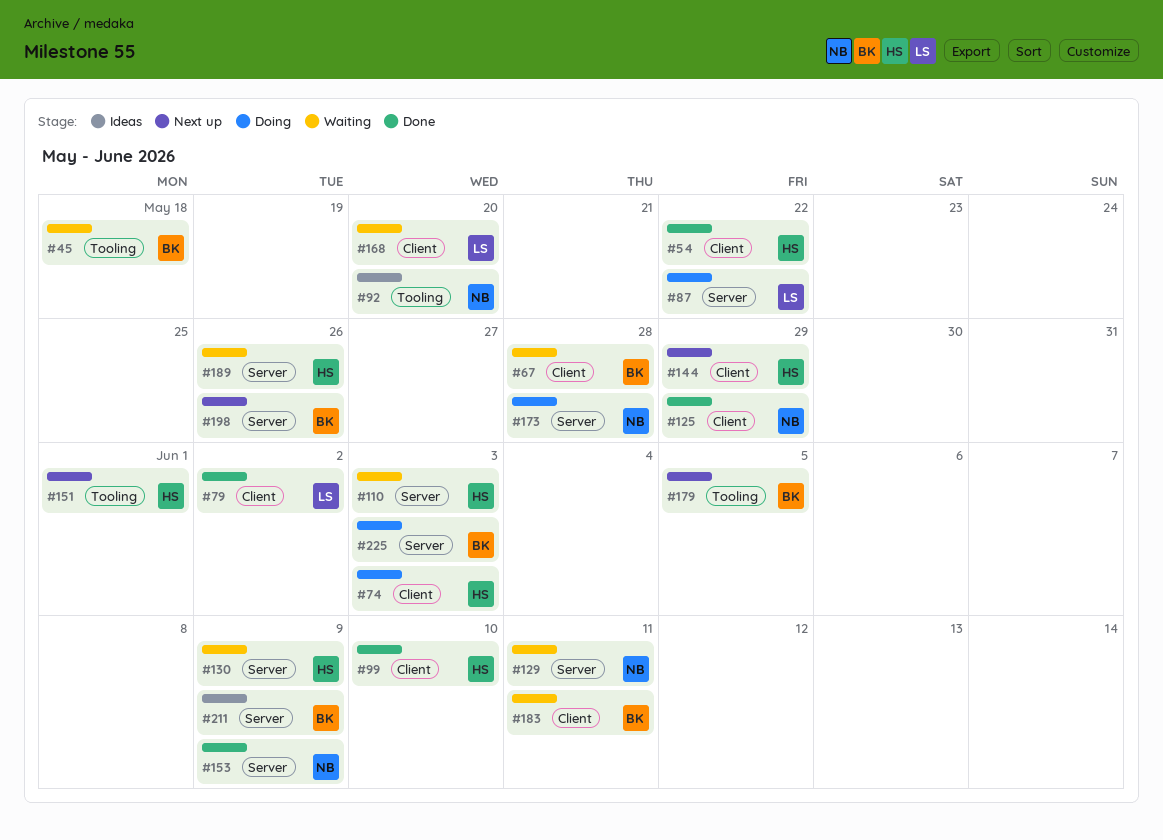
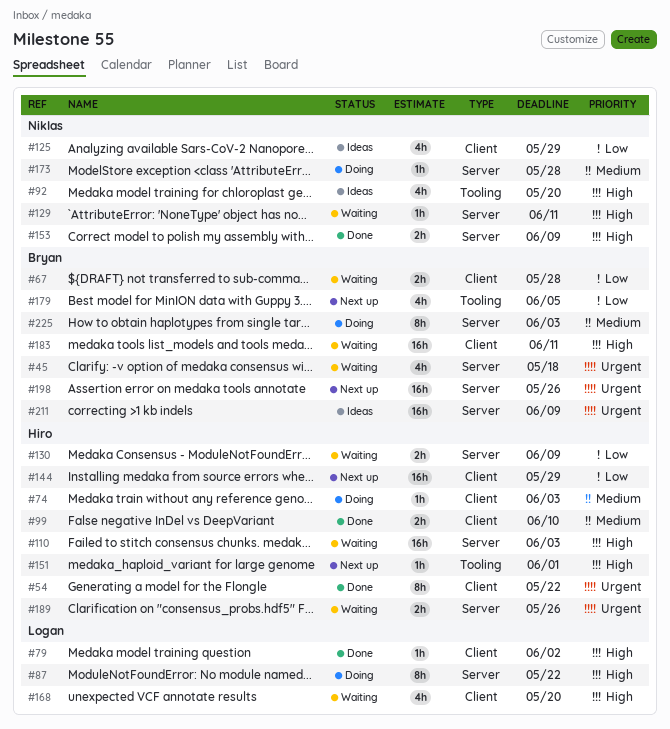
#45, label: Tooling -> Server
#125, status: Done -> Ideas

